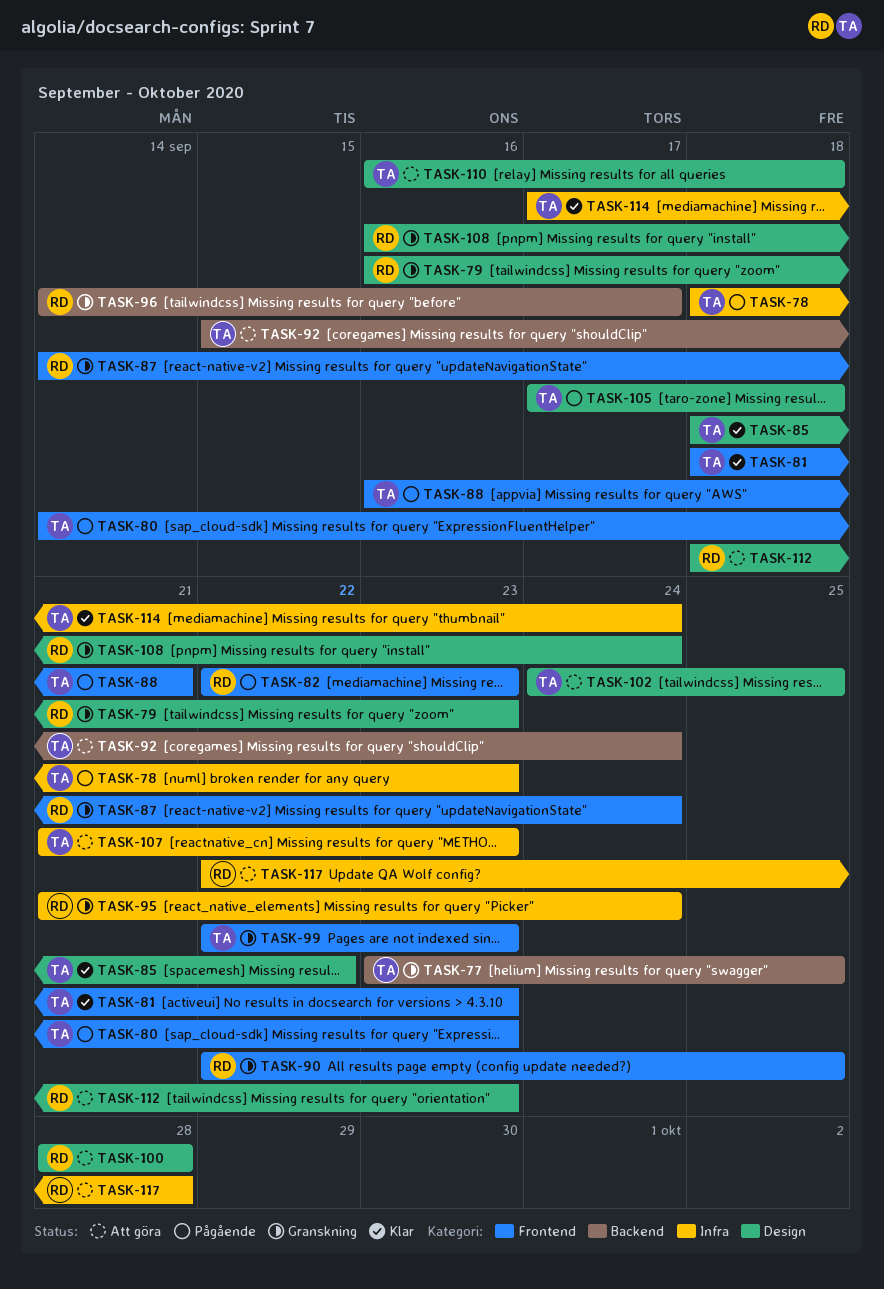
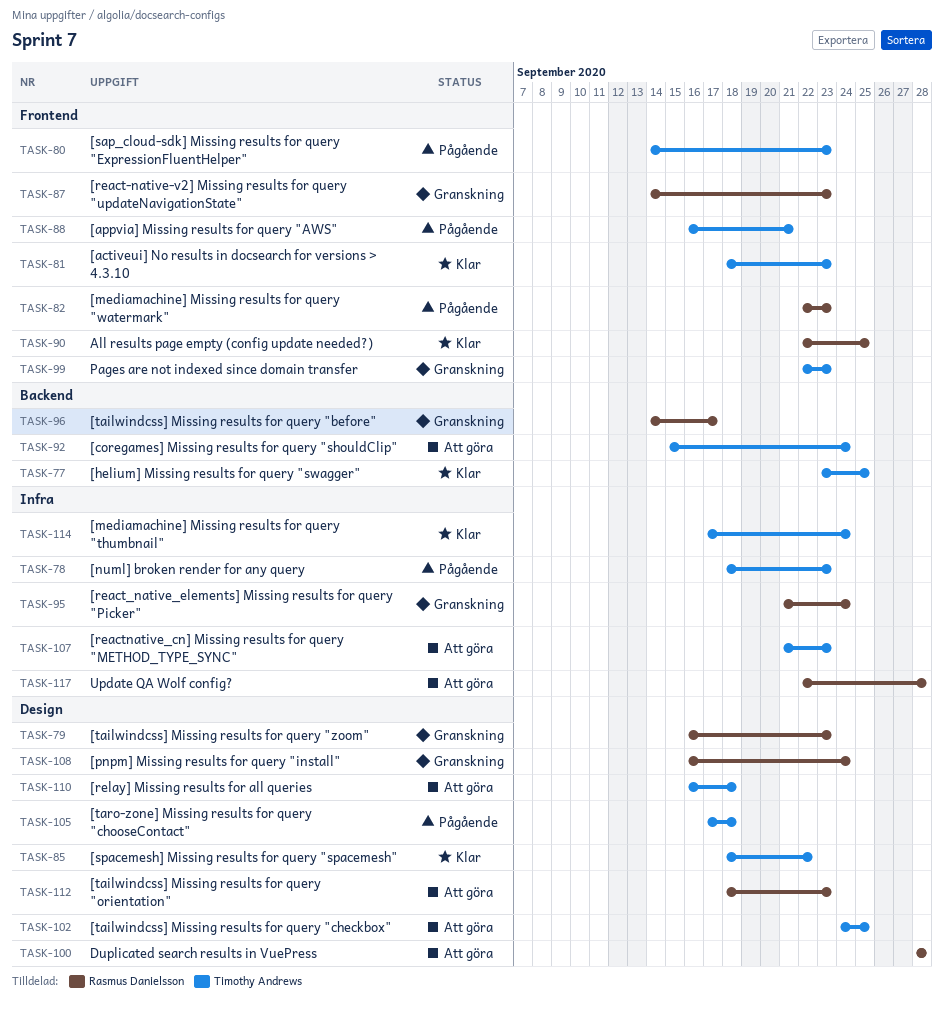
TASK-77, status: Granskning -> Klar
TASK-87, due: Sep 24 -> Sep 23
TASK-90, status: Granskning -> Klar

